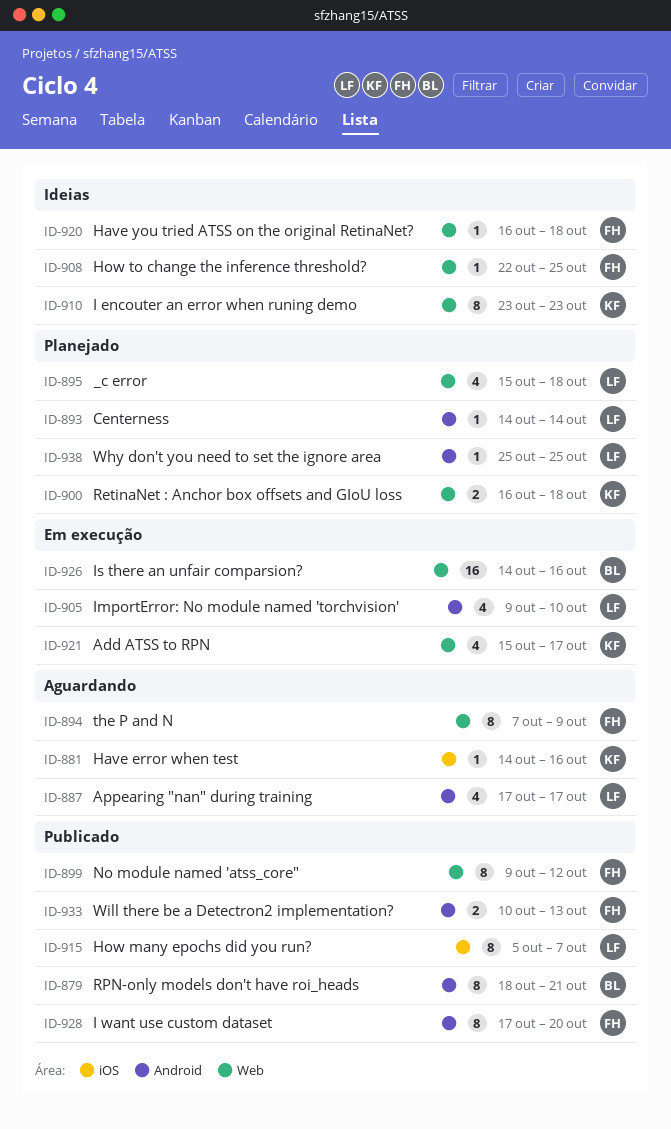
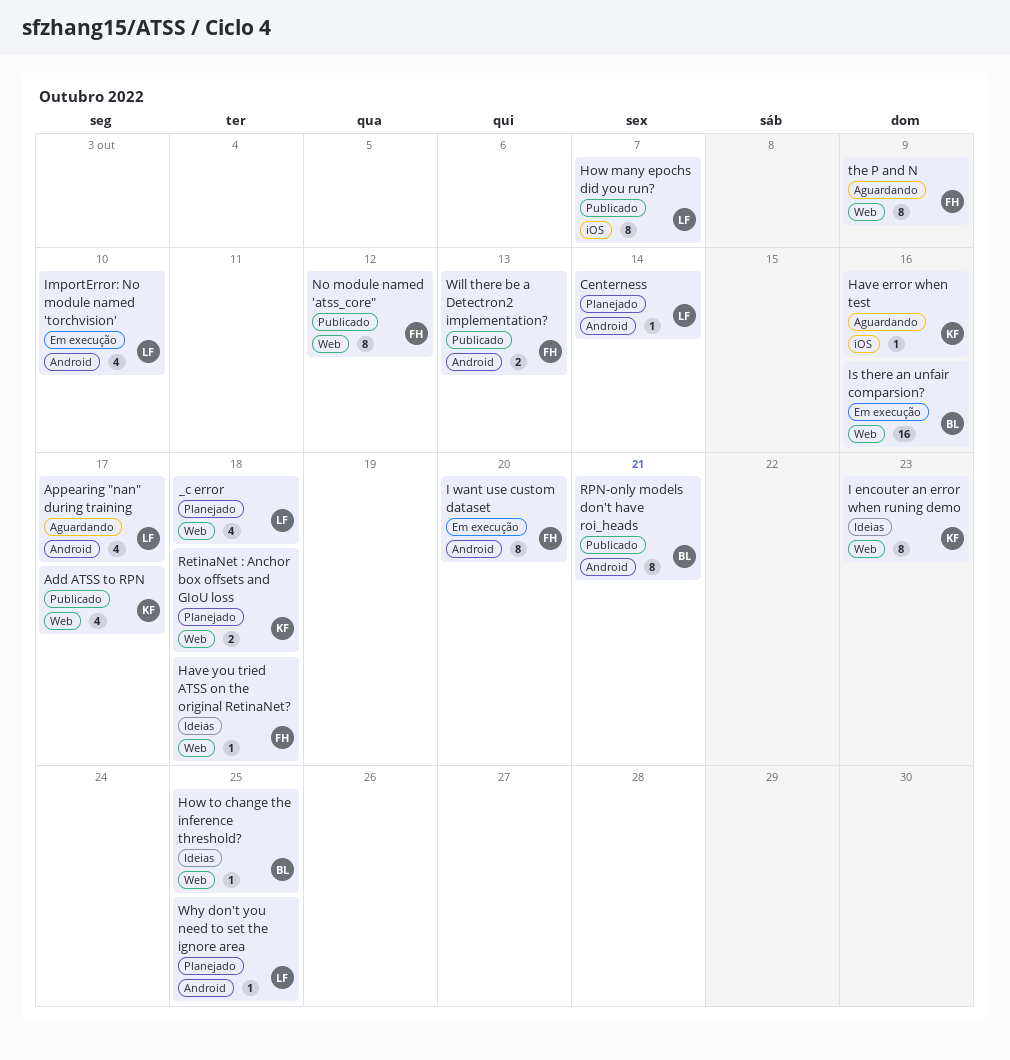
Add ATSS to RPN, status: Em execução -> Publicado
How to change the inference threshold?, owner: FH -> BL
I want use custom dataset, status: Publicado -> Em execução

